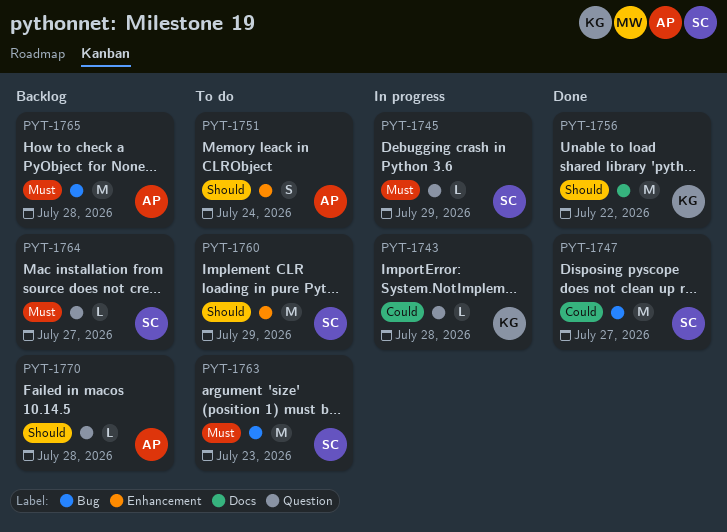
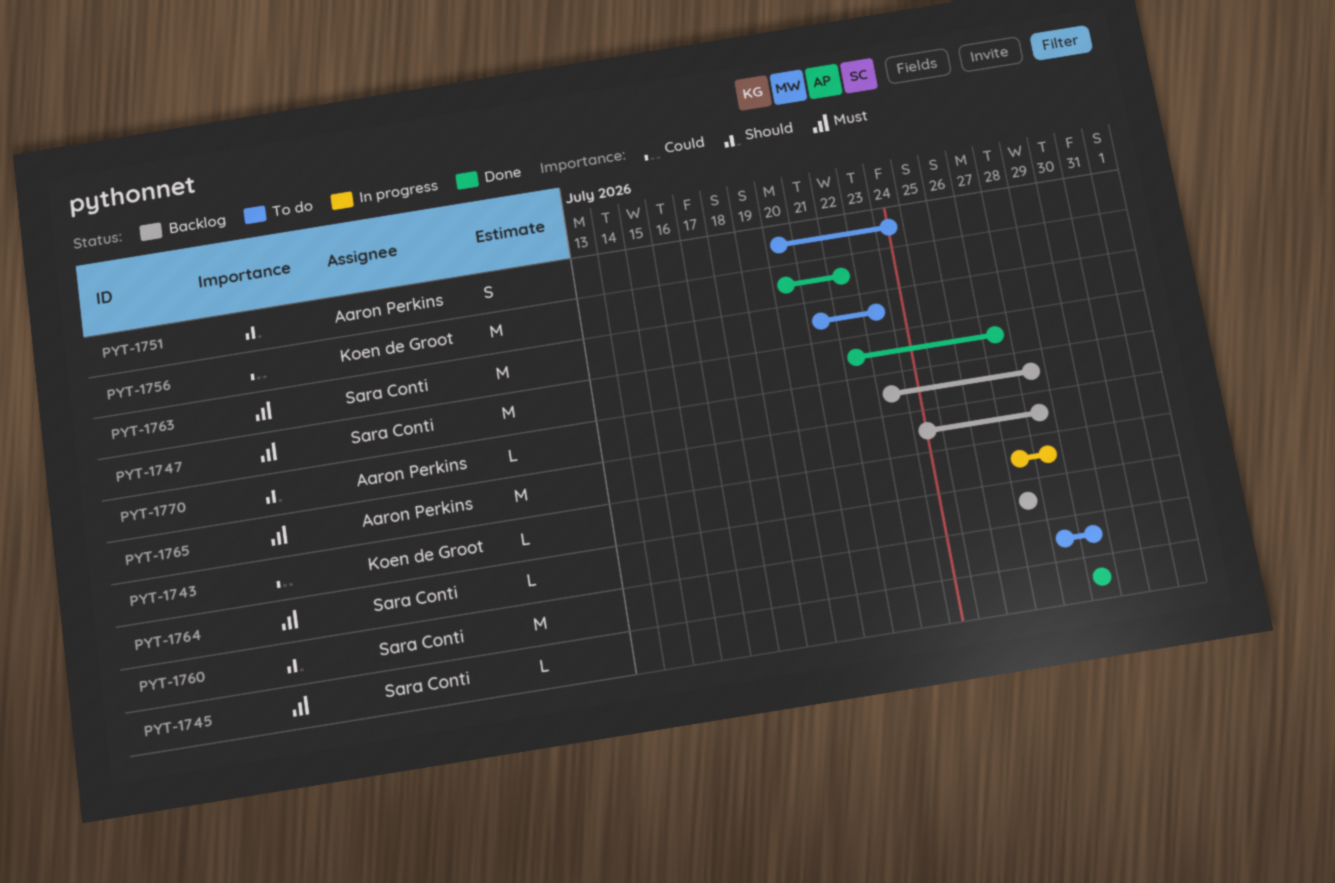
PYT-1745, status: In progress -> Done
PYT-1747, priority: Could -> Must
PYT-1756, priority: Should -> Could

